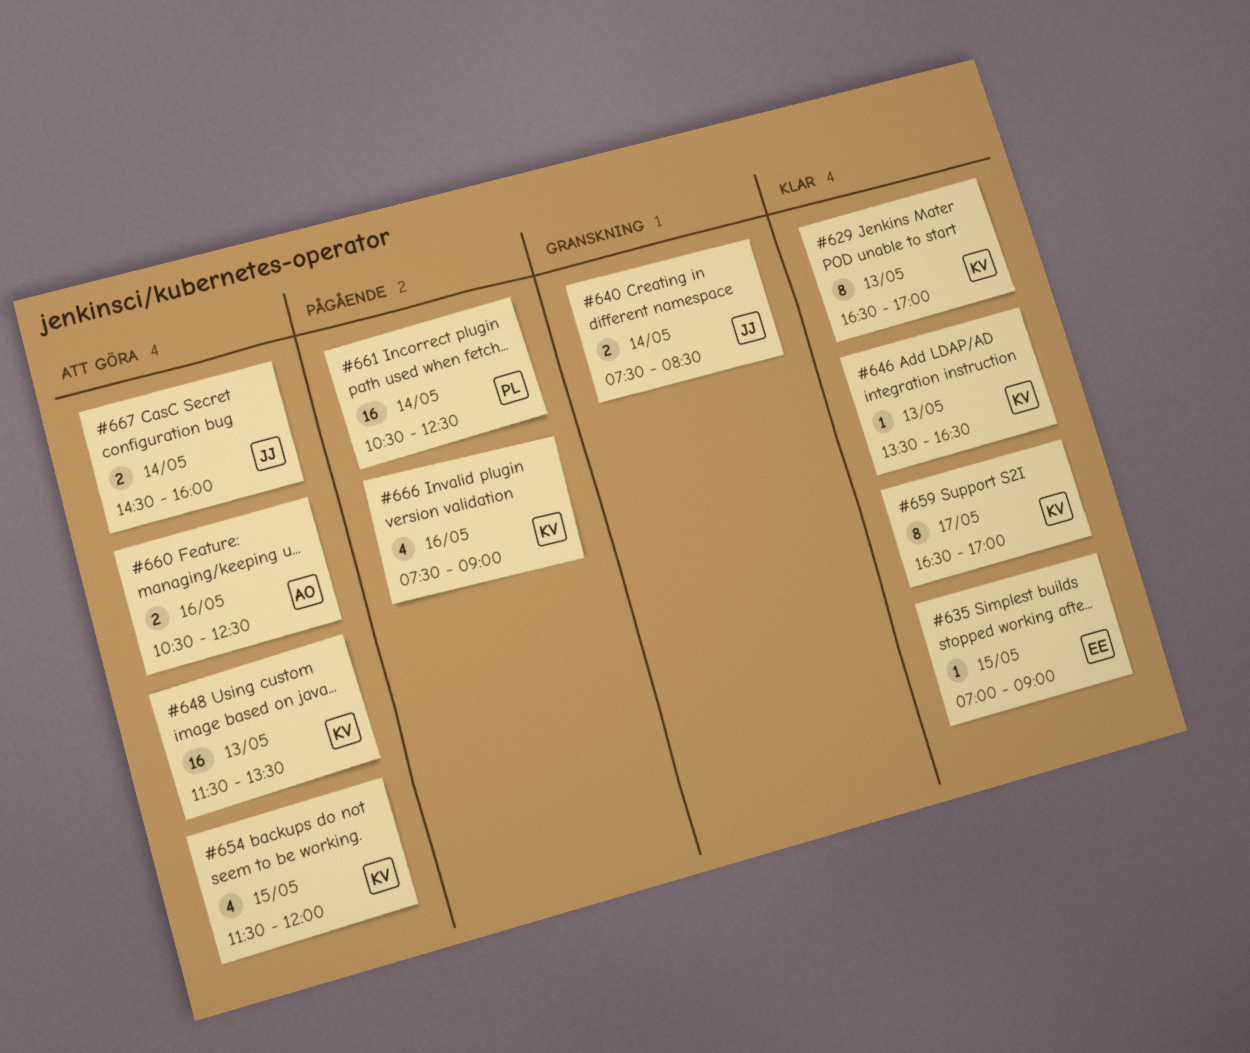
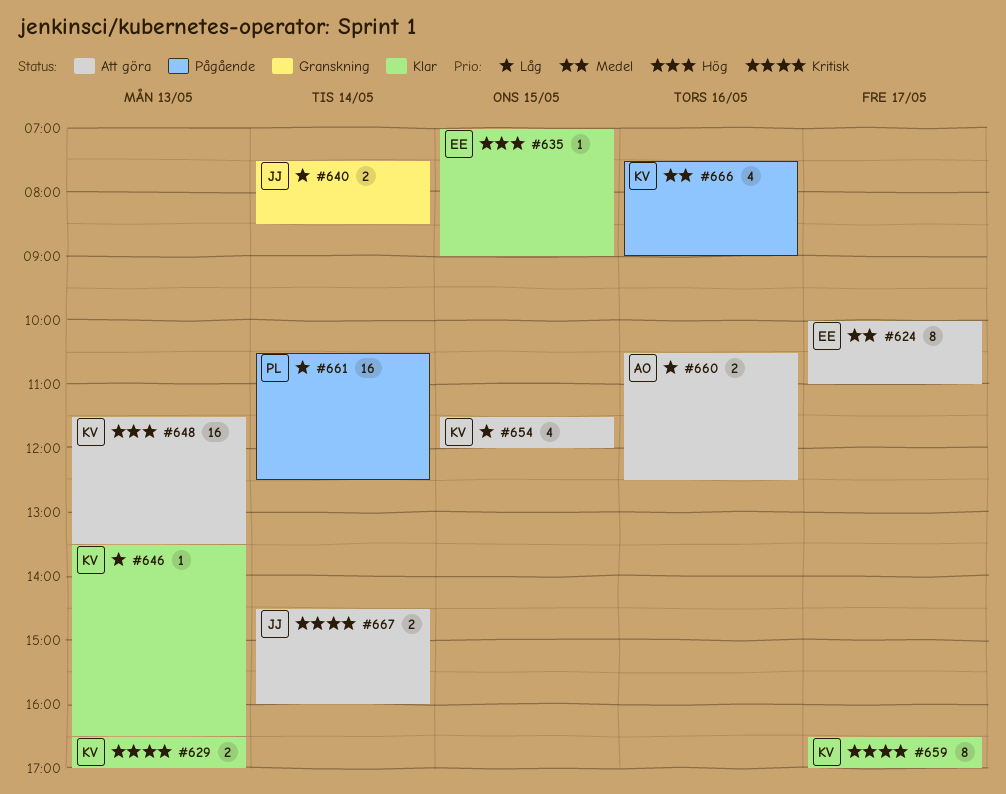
#624: none -> present
#629, estimate: 8 -> 2

